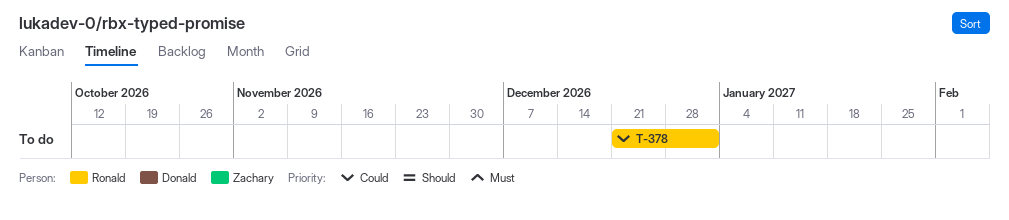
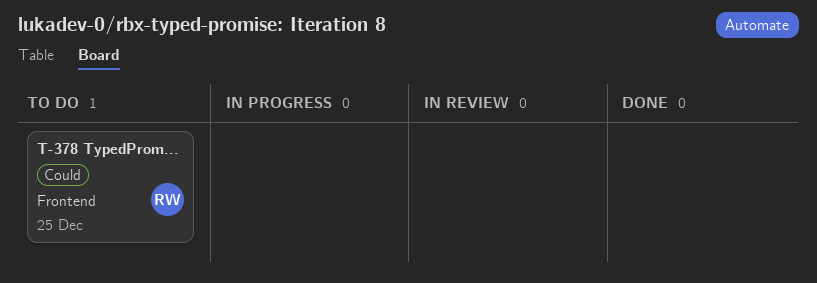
T-378, due: Jan 1 -> Dec 25

